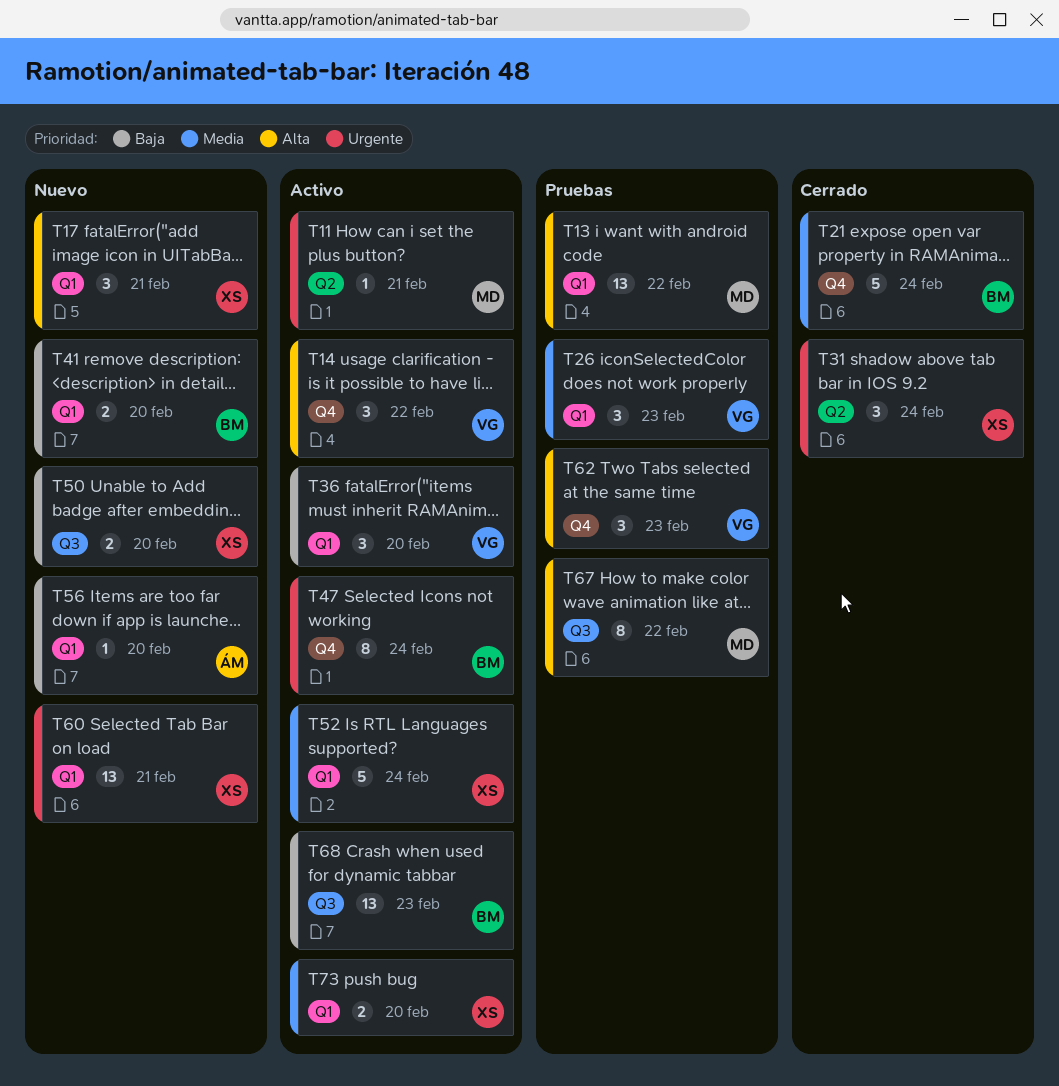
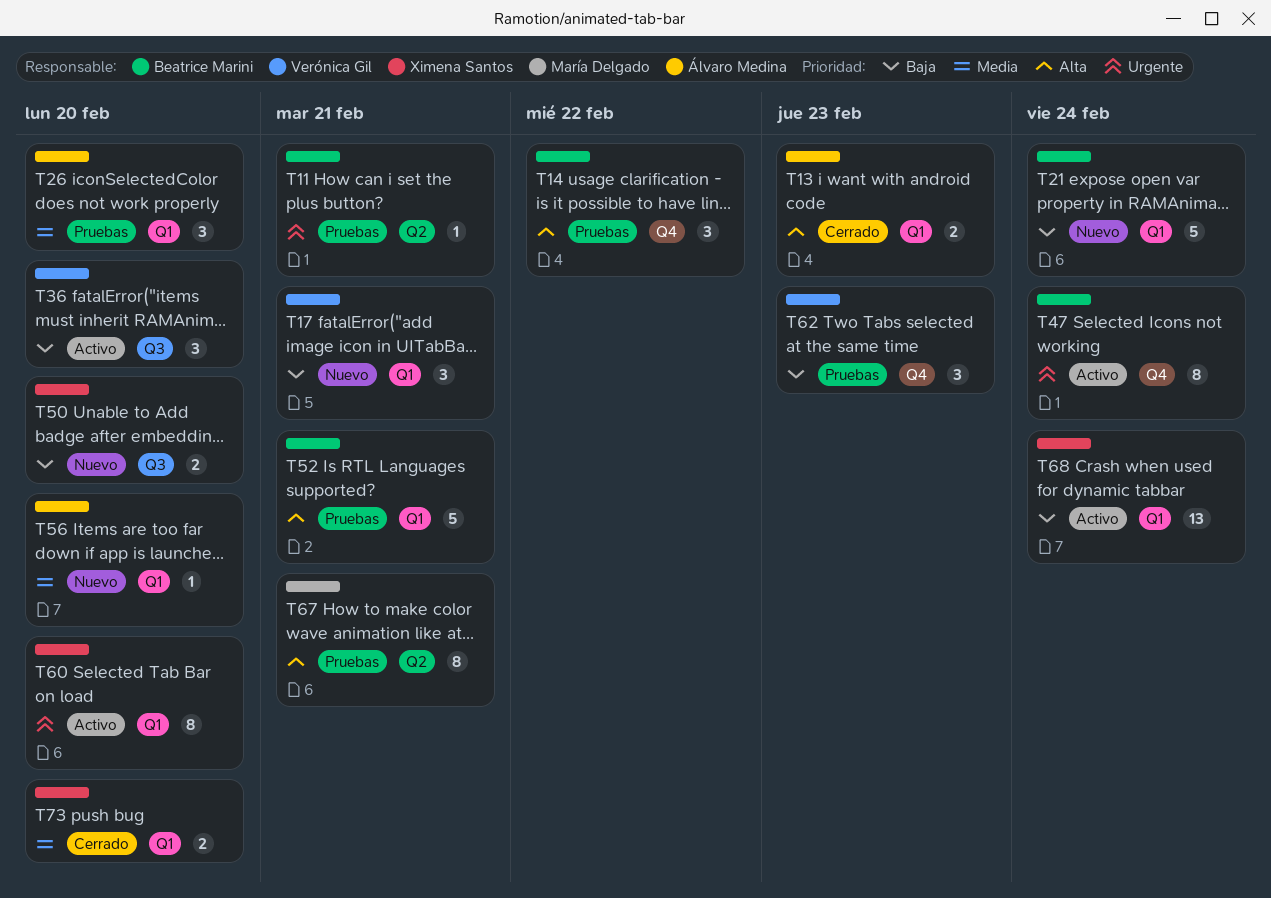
T11, status: Activo -> Pruebas
T11, owner: María Delgado -> Beatrice Marini
T13, status: Pruebas -> Cerrado
T13, owner: María Delgado -> Álvaro Medina
T13, estimate: 13 -> 2
T13, due: Feb 22 -> Feb 23
T14, status: Activo -> Pruebas
T14, owner: Verónica Gil -> Beatrice Marini
T17, owner: Ximena Santos -> Verónica Gil
T17, priority: Alta -> Baja
T21, status: Cerrado -> Nuevo
T21, priority: Media -> Baja
T21, label: Q4 -> Q1
T26, owner: Verónica Gil -> Álvaro Medina
T26, due: Feb 23 -> Feb 20
T31: present -> none
T36, label: Q1 -> Q3
T41: present -> none
T52, status: Activo -> Pruebas
T52, owner: Ximena Santos -> Beatrice Marini
T52, priority: Media -> Alta
T52, due: Feb 24 -> Feb 21
T56, priority: Baja -> Media
T60, status: Nuevo -> Activo
T60, estimate: 13 -> 8
T60, due: Feb 21 -> Feb 20
T62, priority: Alta -> Baja
T67, label: Q3 -> Q2
T67, due: Feb 22 -> Feb 21
T68, owner: Beatrice Marini -> Ximena Santos
T68, label: Q3 -> Q1
T68, due: Feb 23 -> Feb 24
T73, status: Activo -> Cerrado

